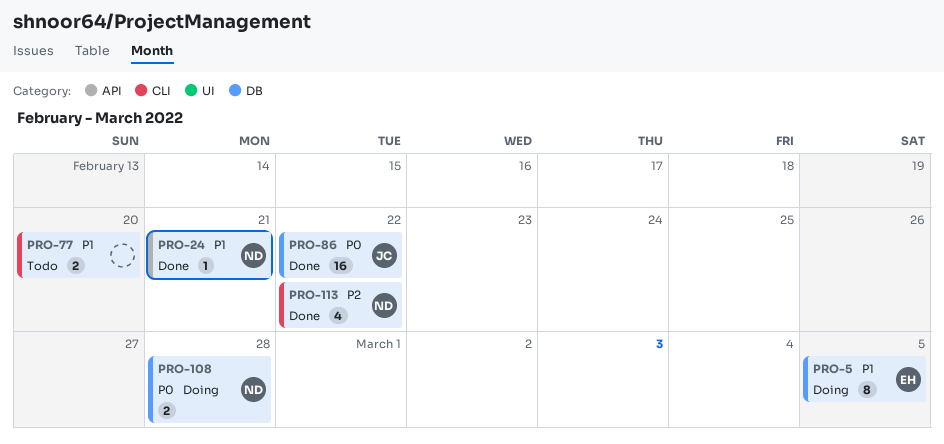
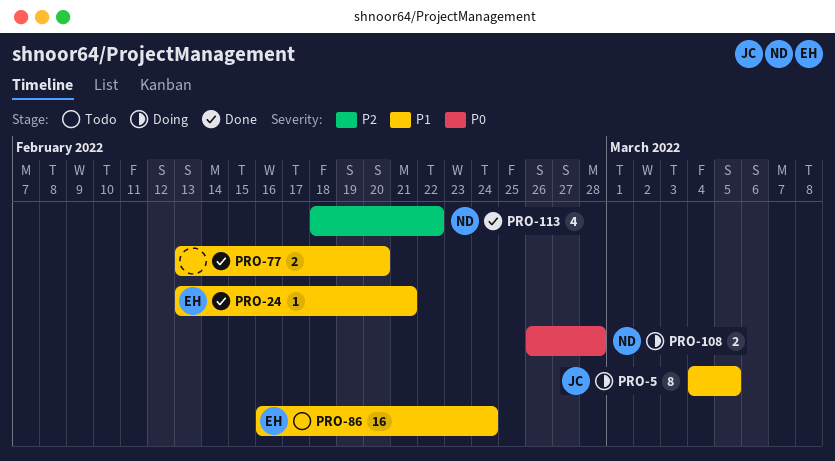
PRO-5, owner: EH -> JC
PRO-24, owner: ND -> EH
PRO-77, status: Todo -> Done
PRO-86, status: Done -> Todo
PRO-86, owner: JC -> EH
PRO-86, priority: P0 -> P1
PRO-86, due: Feb 22 -> Feb 24

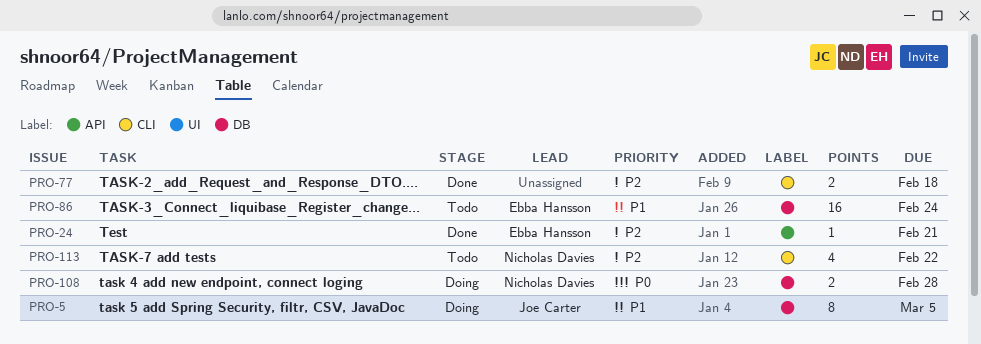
PRO-24, priority: P1 -> P2
PRO-77, priority: P1 -> P2
PRO-77, due: Feb 20 -> Feb 18
PRO-113, status: Done -> Todo

